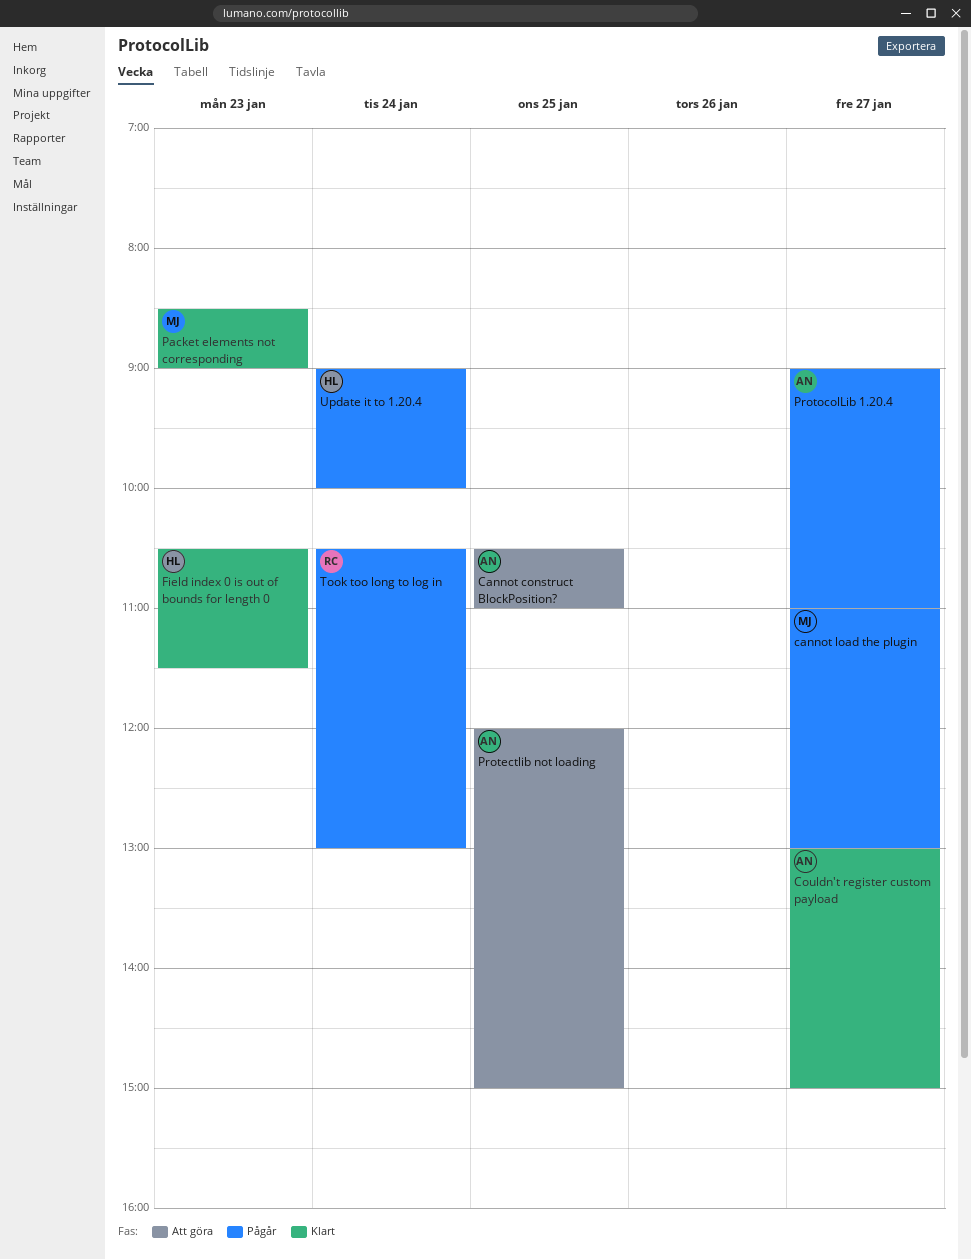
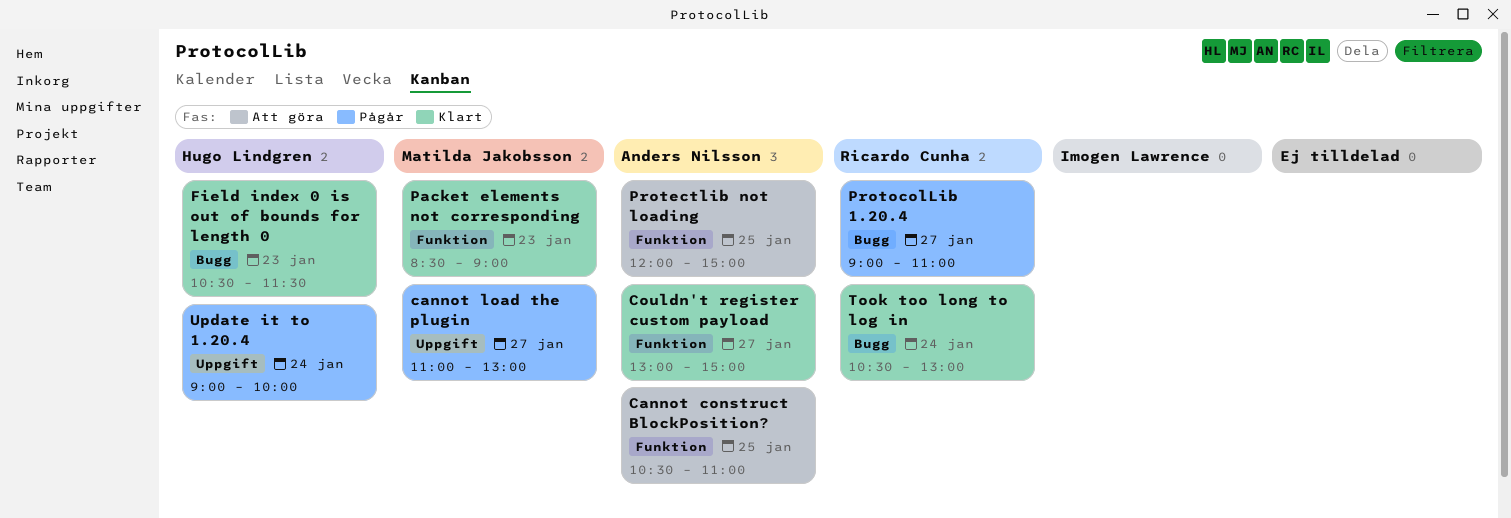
ProtocolLib 1.20.4, owner: Anders Nilsson -> Ricardo Cunha
Took too long to log in, status: Pågår -> Klart

